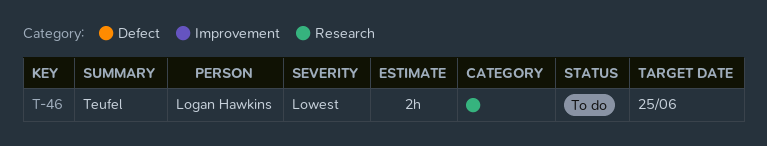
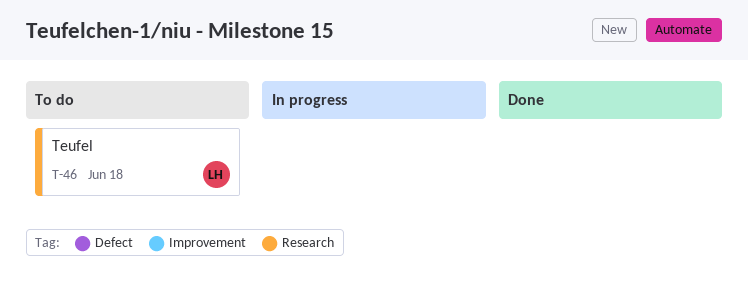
T-46, due: Jun 25 -> Jun 18

